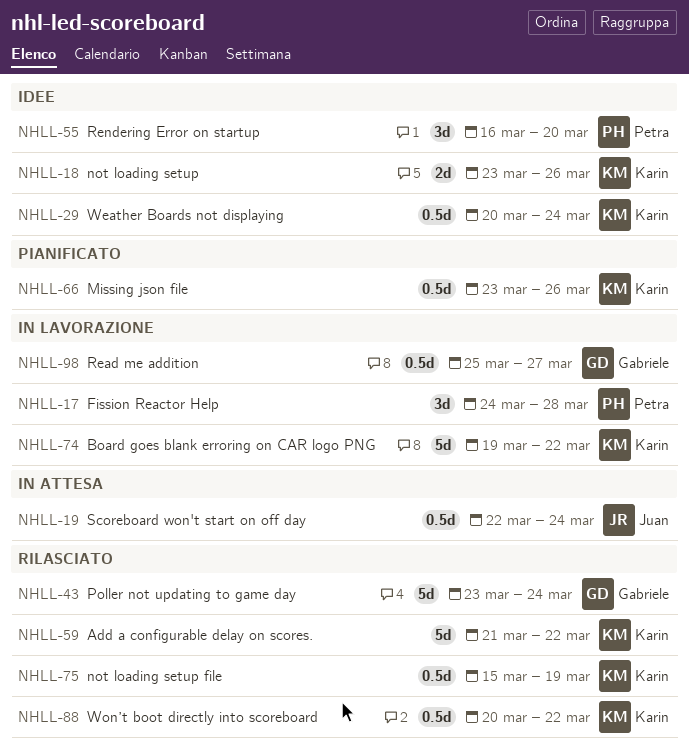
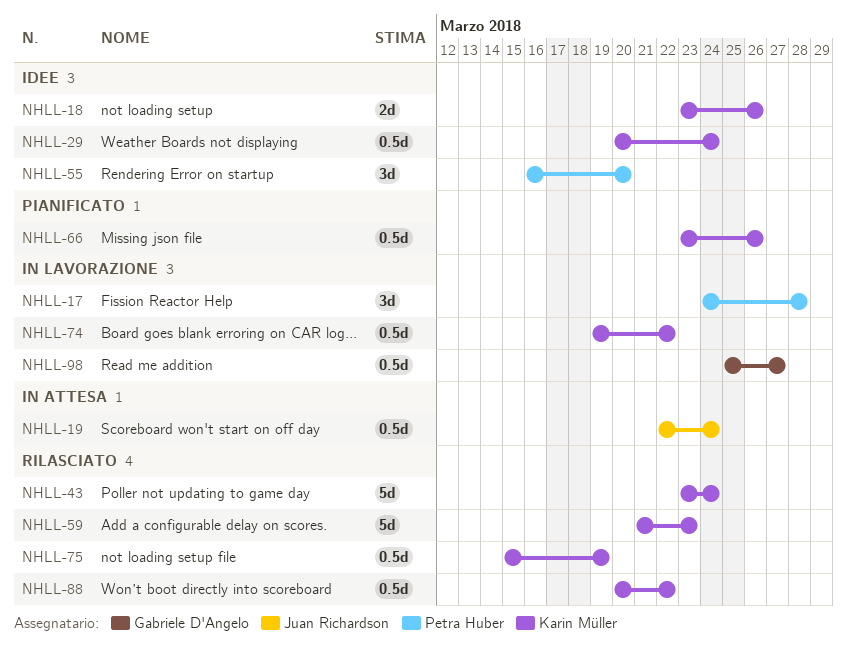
NHLL-43, owner: Gabriele D'Angelo -> Karin Müller
NHLL-59, due: Mar 22 -> Mar 23
NHLL-74, estimate: 5d -> 0.5d

